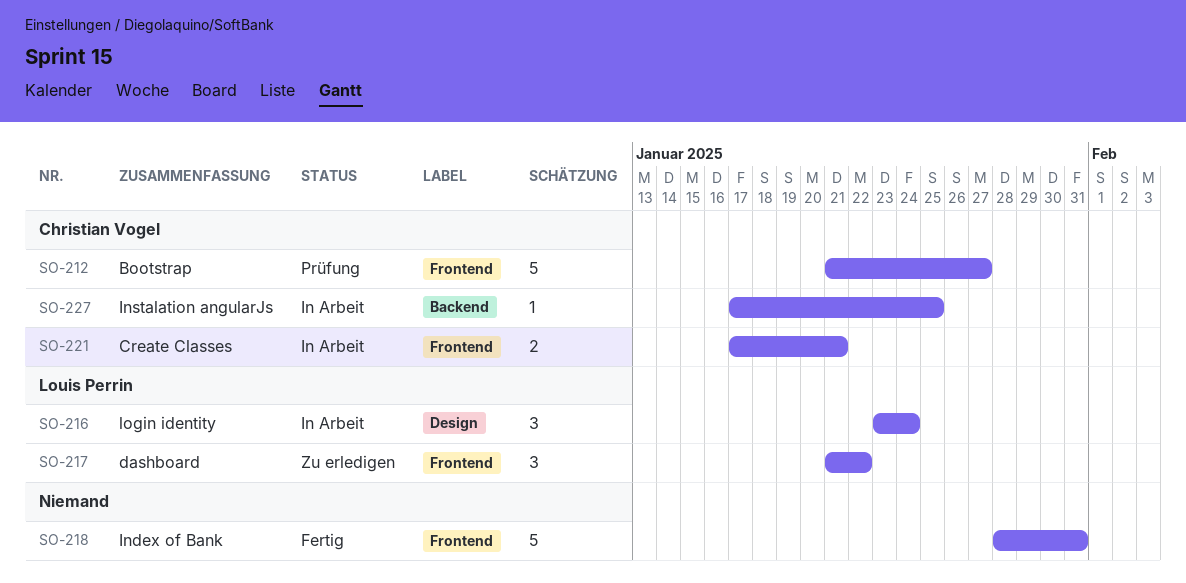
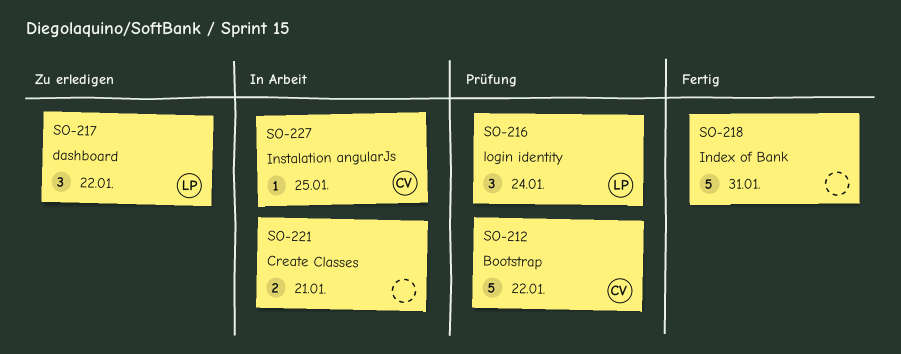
SO-212, due: Jan 27 -> Jan 22
SO-216, status: In Arbeit -> Prüfung
SO-221, owner: Christian Vogel -> none

